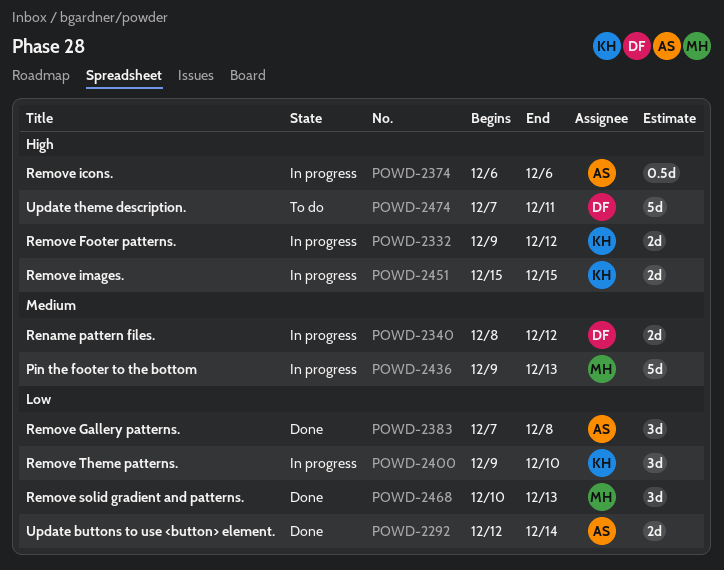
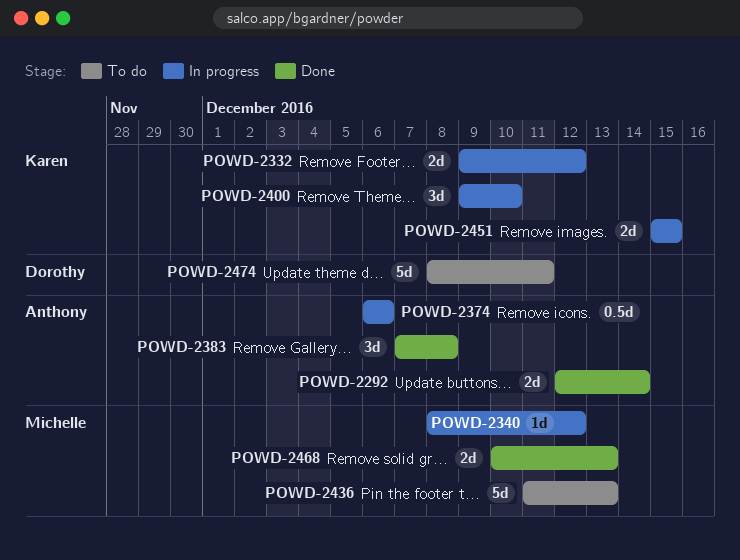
POWD-2340, owner: Dorothy -> Michelle
POWD-2340, estimate: 2d -> 1d
POWD-2436, status: In progress -> To do
POWD-2436, start: Dec 9 -> Dec 11
POWD-2468, estimate: 3d -> 2d
POWD-2474, start: Dec 7 -> Dec 8

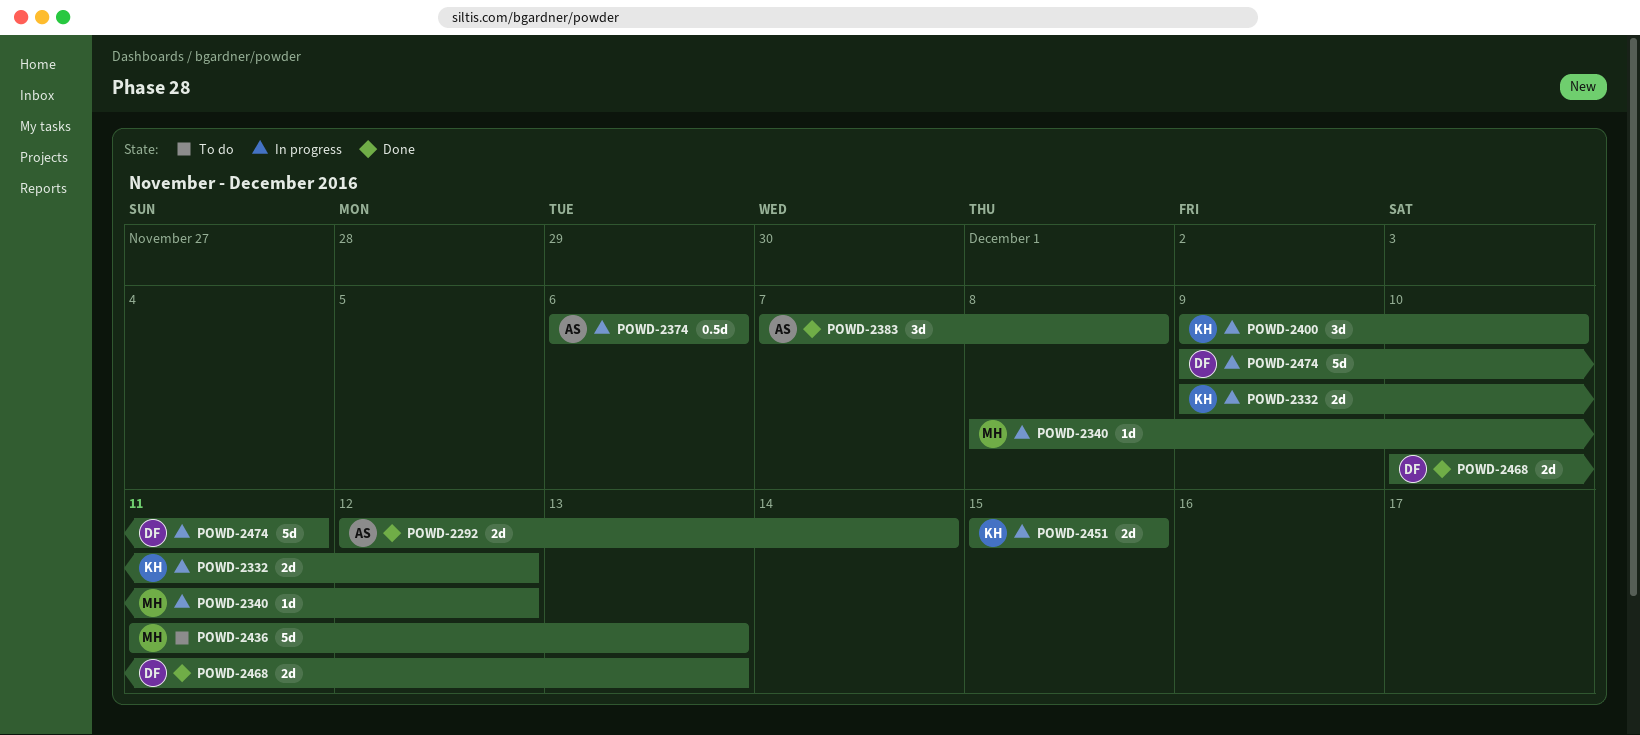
POWD-2468, owner: Michelle -> Dorothy
POWD-2474, status: To do -> In progress
POWD-2474, start: Dec 8 -> Dec 9

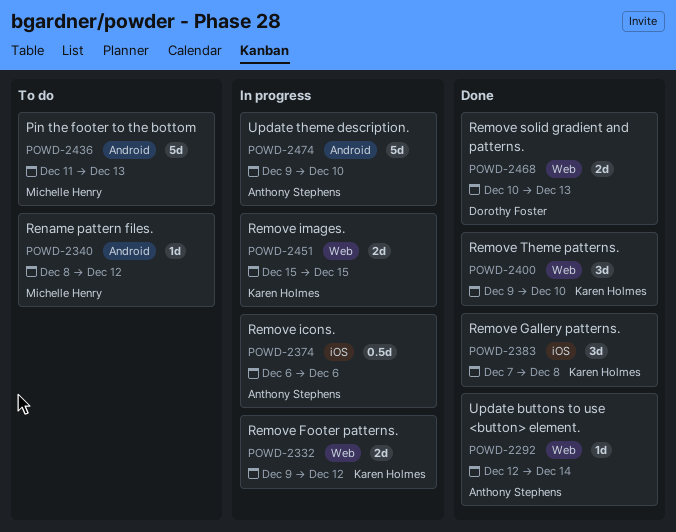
POWD-2292, estimate: 2d -> 1d
POWD-2340, status: In progress -> To do
POWD-2383, owner: Anthony Stephens -> Karen Holmes
POWD-2400, status: In progress -> Done
POWD-2474, owner: Dorothy Foster -> Anthony Stephens
POWD-2474, due: Dec 11 -> Dec 10

